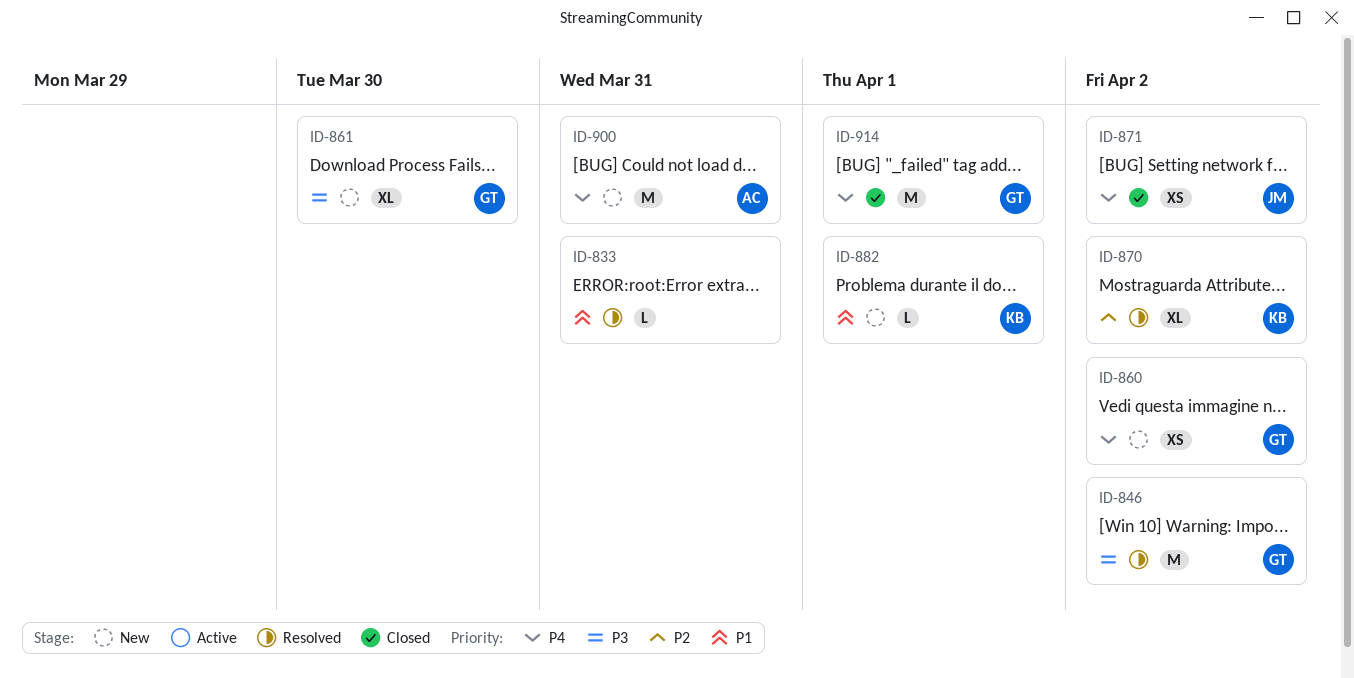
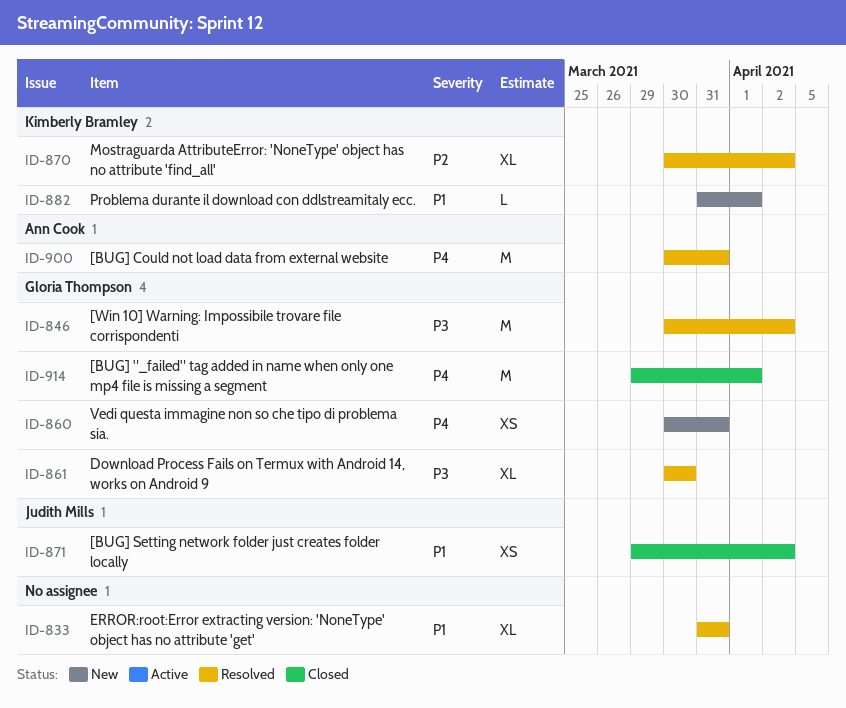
ID-833, estimate: L -> XL
ID-860, due: Apr 2 -> Mar 31
ID-861, status: New -> Resolved
ID-871, priority: P4 -> P1
ID-900, status: New -> Resolved

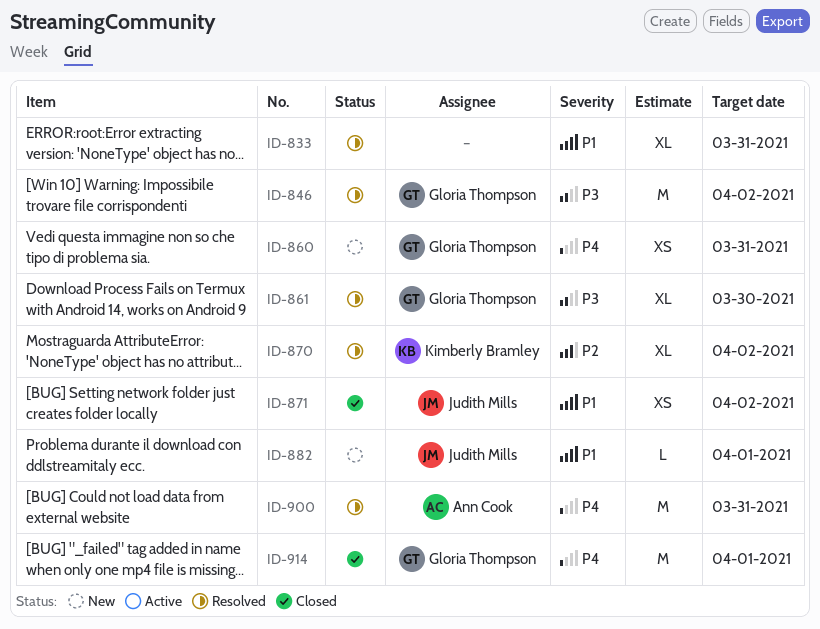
ID-882, owner: Kimberly Bramley -> Judith Mills

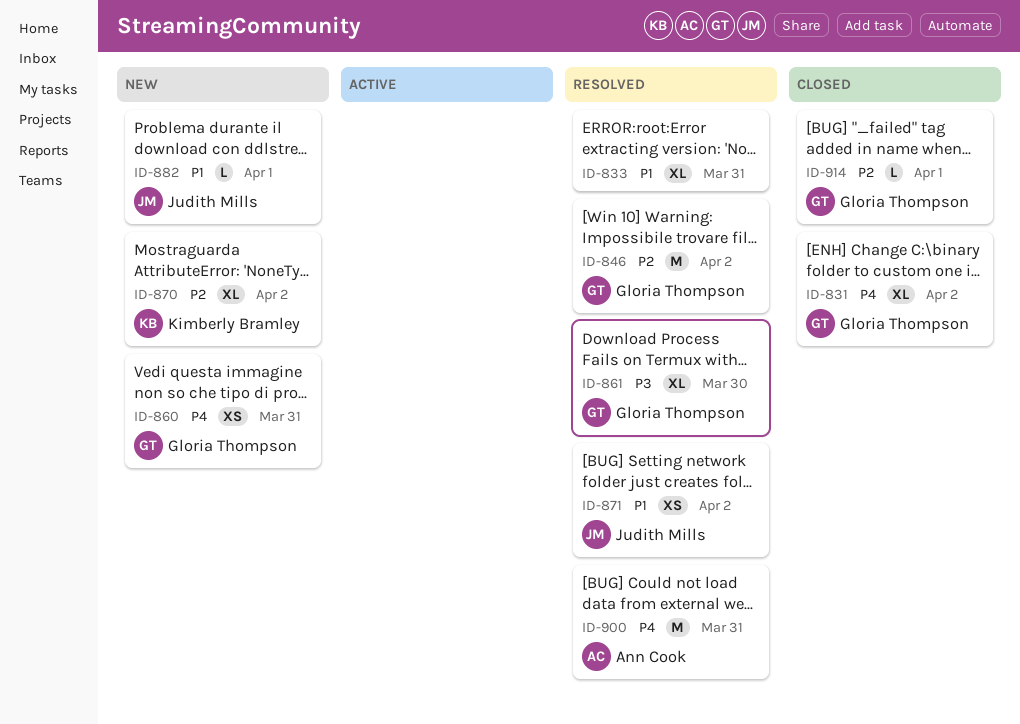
ID-831: none -> present
ID-846, priority: P3 -> P2
ID-870, status: Resolved -> New
ID-871, status: Closed -> Resolved
ID-914, priority: P4 -> P2
ID-914, estimate: M -> L

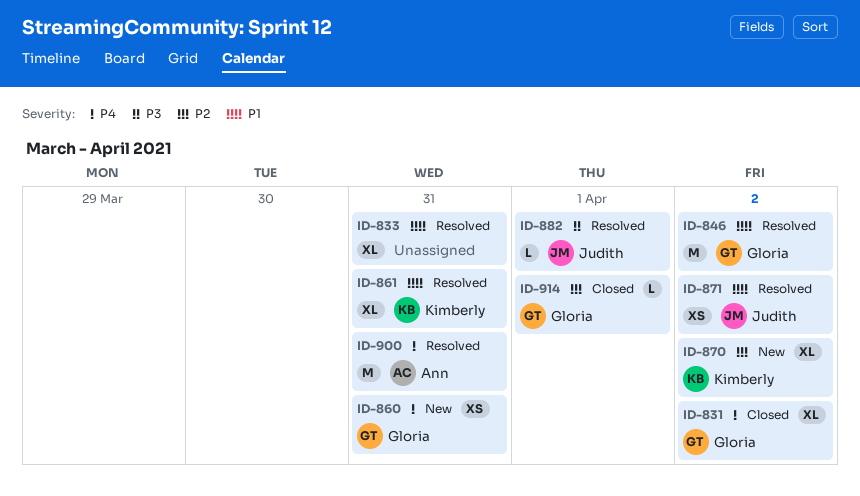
ID-846, priority: P2 -> P1
ID-861, owner: Gloria Thompson -> Kimberly Bramley
ID-861, priority: P3 -> P1
ID-861, due: Mar 30 -> Mar 31
ID-882, status: New -> Resolved
ID-882, priority: P1 -> P3

